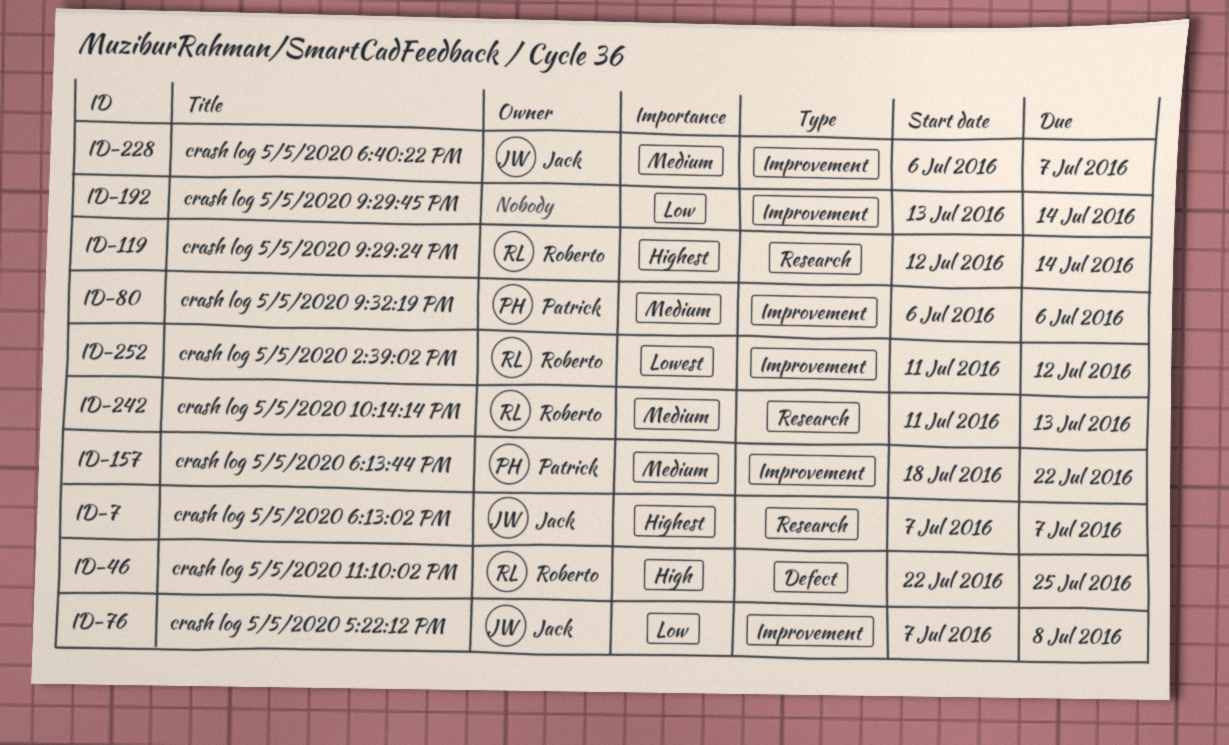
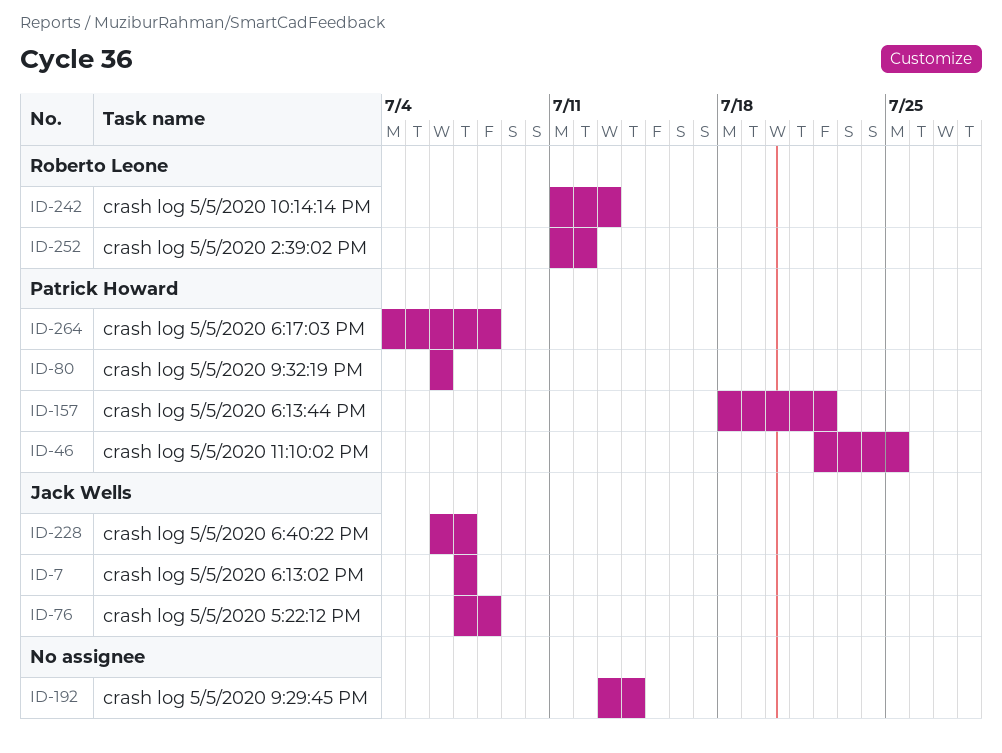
ID-46, owner: Roberto Leone -> Patrick Howard
ID-119: present -> none
ID-264: none -> present

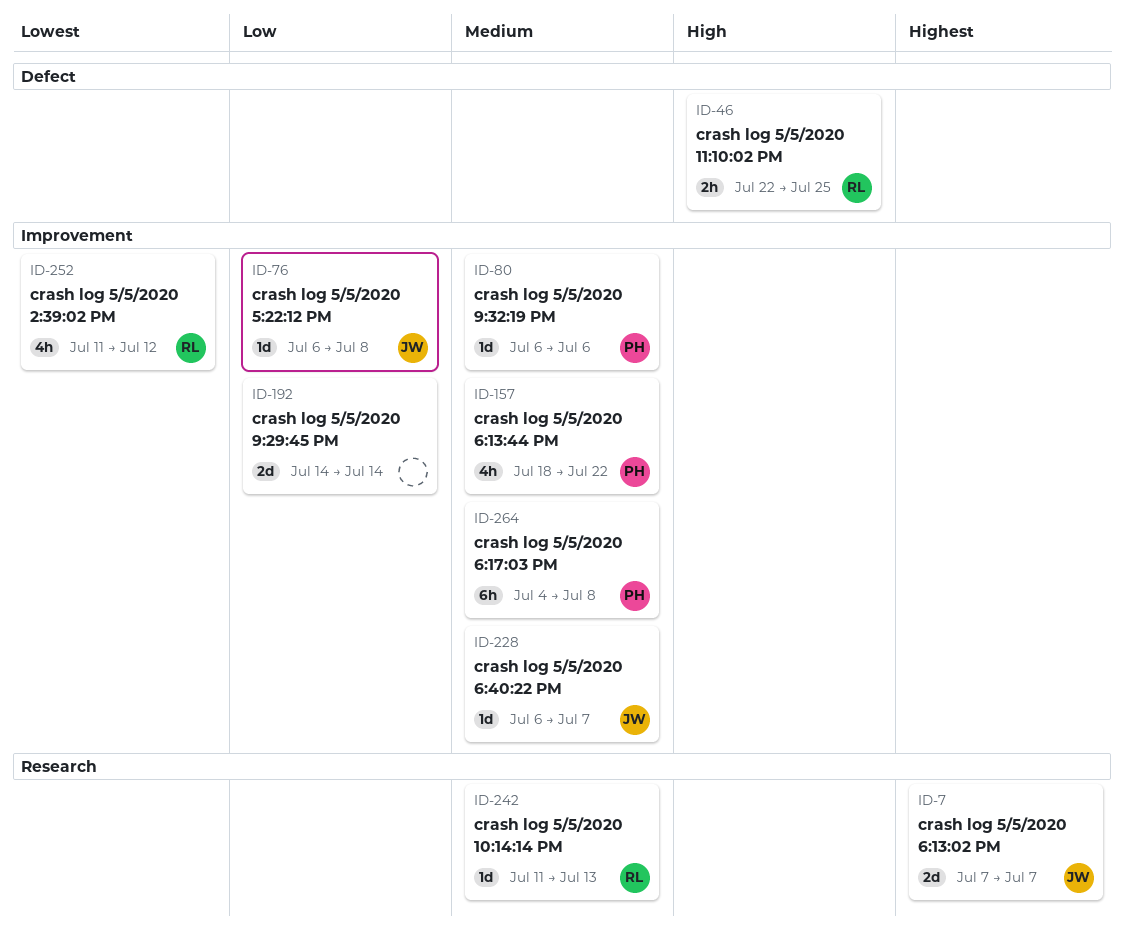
ID-46, owner: Patrick Howard -> Roberto Leone
ID-76, start: Jul 7 -> Jul 6
ID-192, start: Jul 13 -> Jul 14

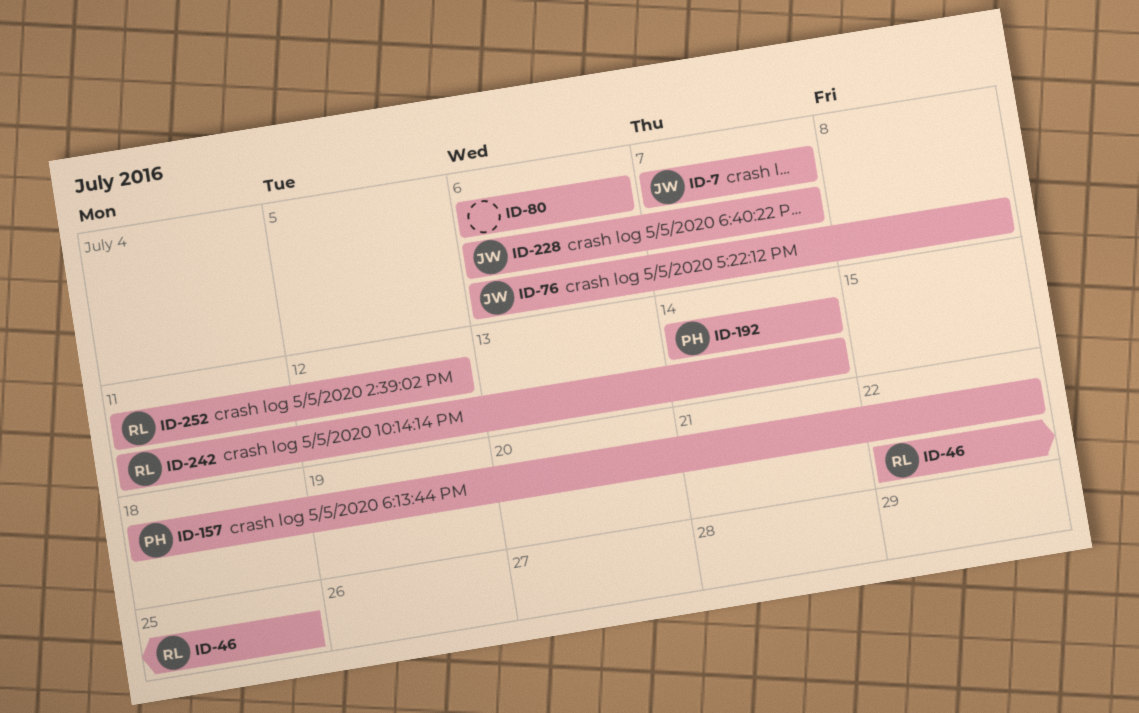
ID-80, owner: PH -> none
ID-192, owner: none -> PH
ID-242, due: Jul 13 -> Jul 14
ID-264: present -> none

